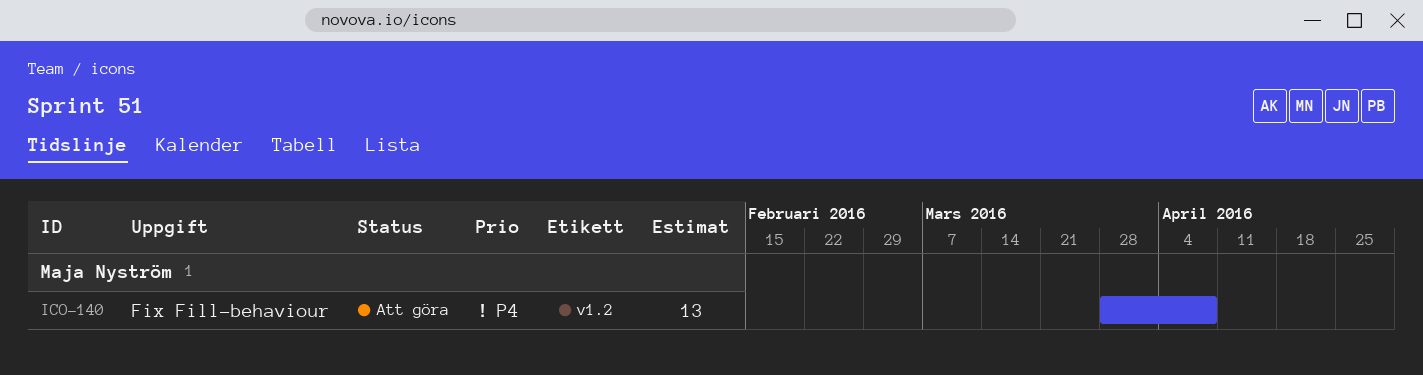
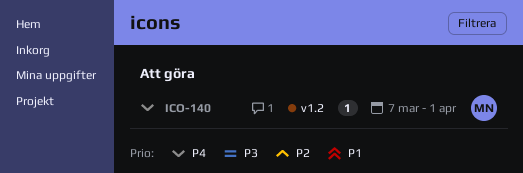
ICO-140, estimate: 13 -> 1
ICO-140, start: Mar 28 -> Mar 7
ICO-140, due: Apr 8 -> Apr 1

